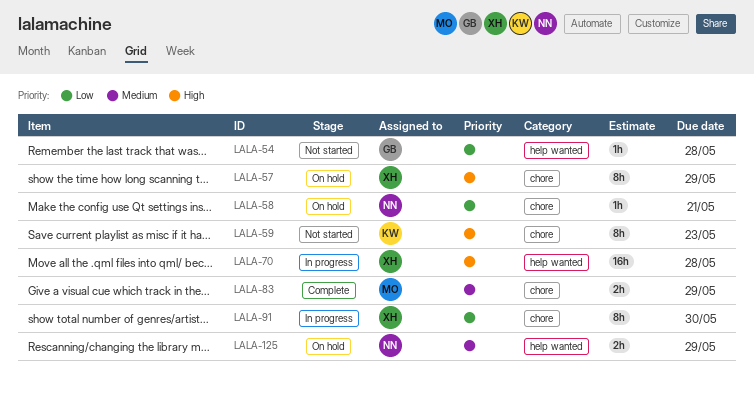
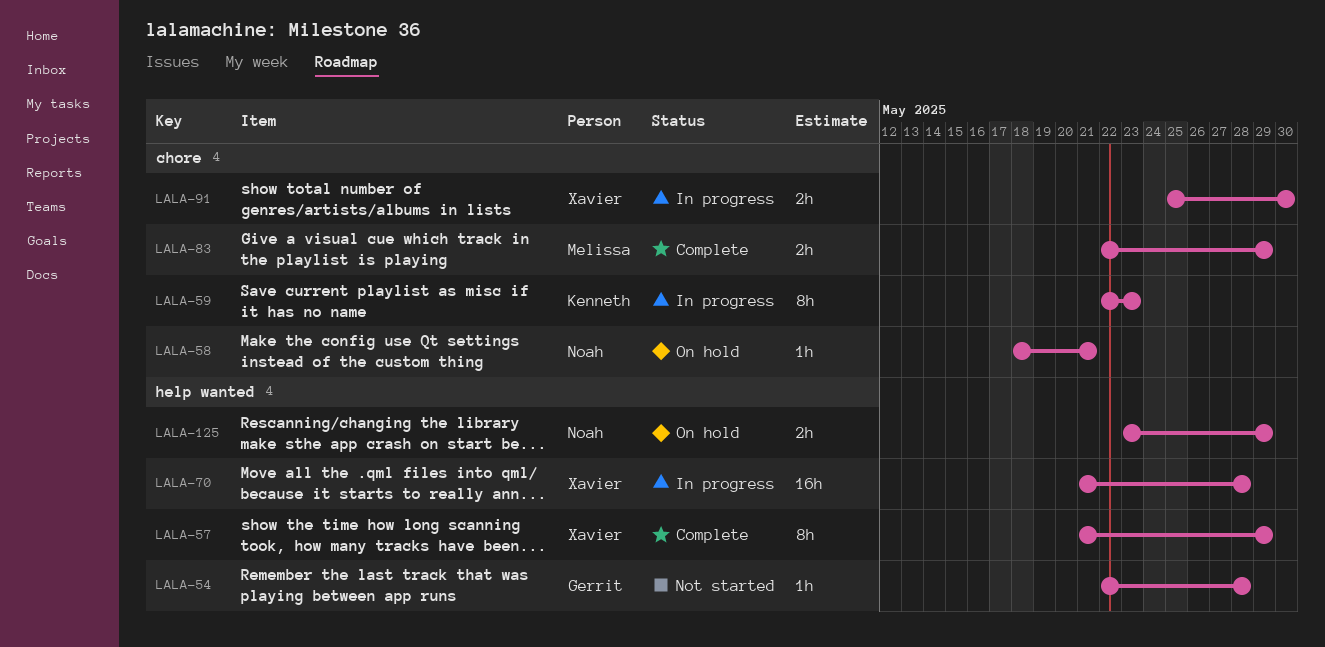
LALA-57, status: On hold -> Complete
LALA-57, label: chore -> help wanted
LALA-59, status: Not started -> In progress
LALA-91, estimate: 8h -> 2h

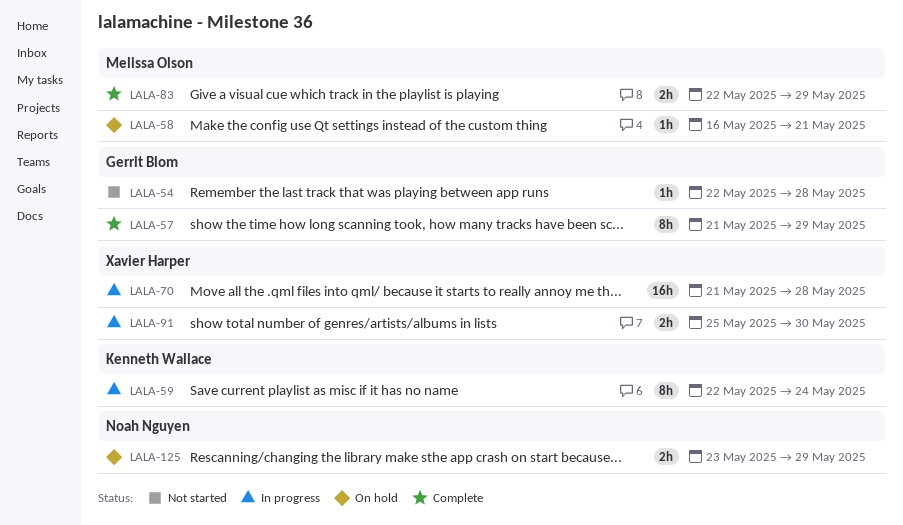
LALA-57, owner: Xavier Harper -> Gerrit Blom
LALA-58, owner: Noah Nguyen -> Melissa Olson
LALA-58, start: May 18 -> May 16
LALA-59, due: May 23 -> May 24

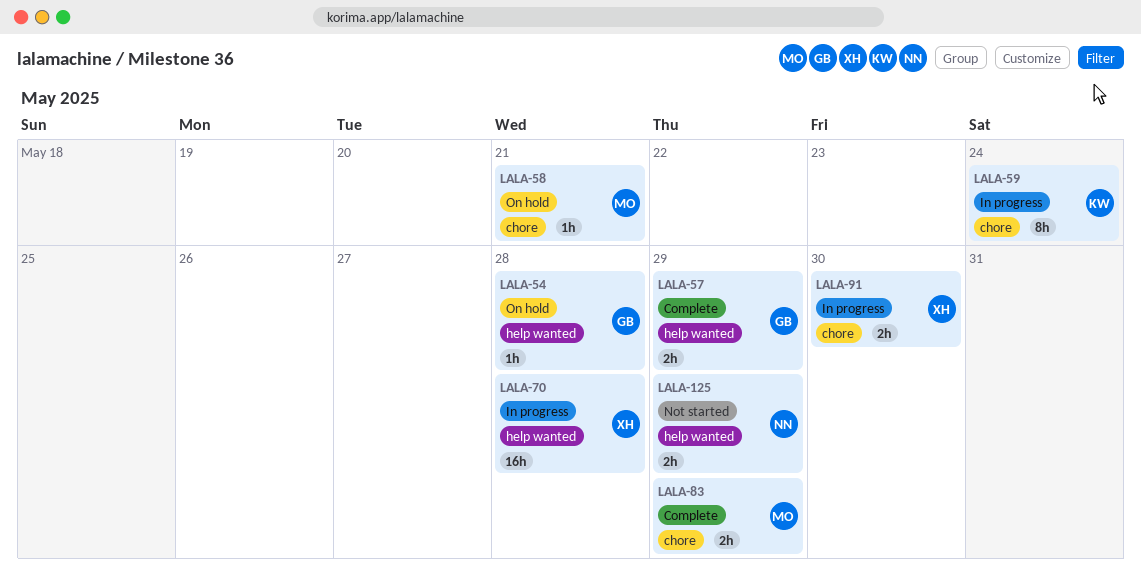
LALA-54, status: Not started -> On hold
LALA-57, estimate: 8h -> 2h
LALA-125, status: On hold -> Not started

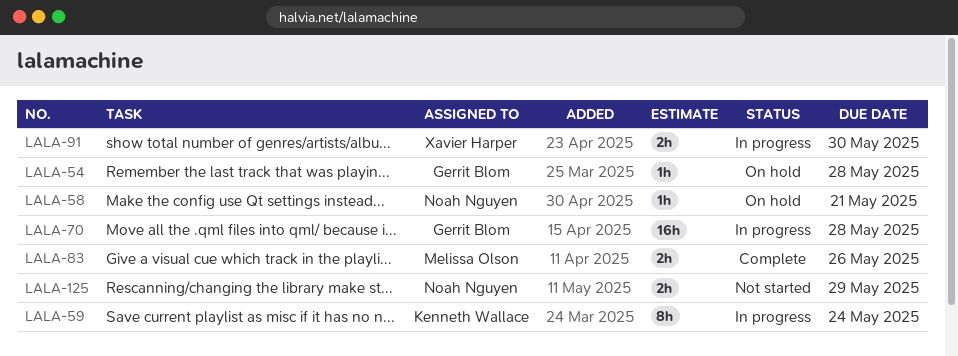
LALA-57: present -> none
LALA-58, owner: Melissa Olson -> Noah Nguyen
LALA-70, owner: Xavier Harper -> Gerrit Blom
LALA-83, due: May 29 -> May 26

